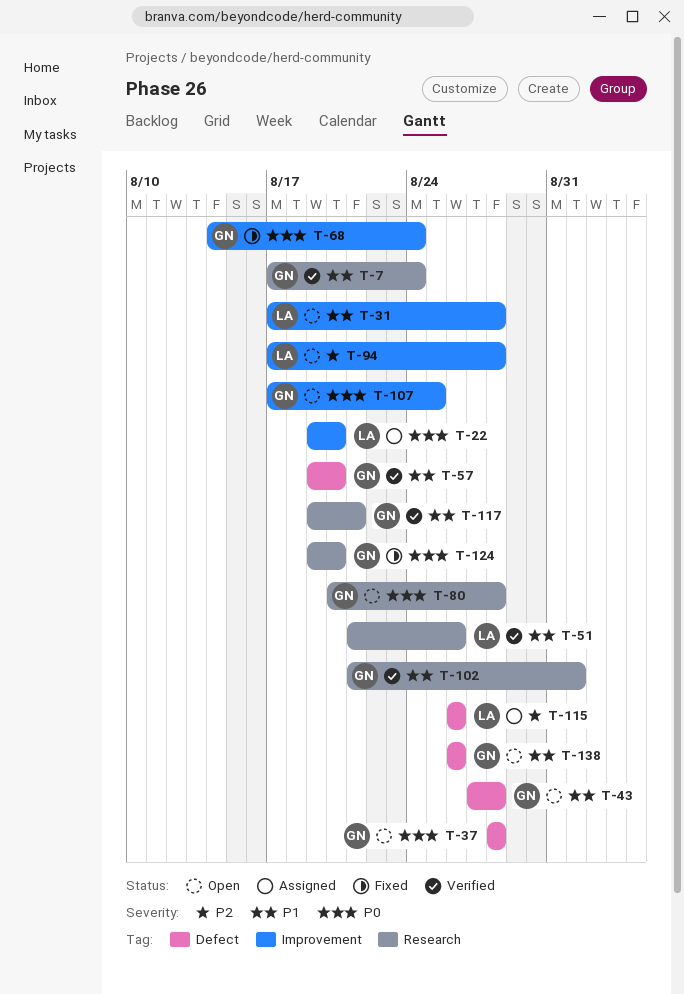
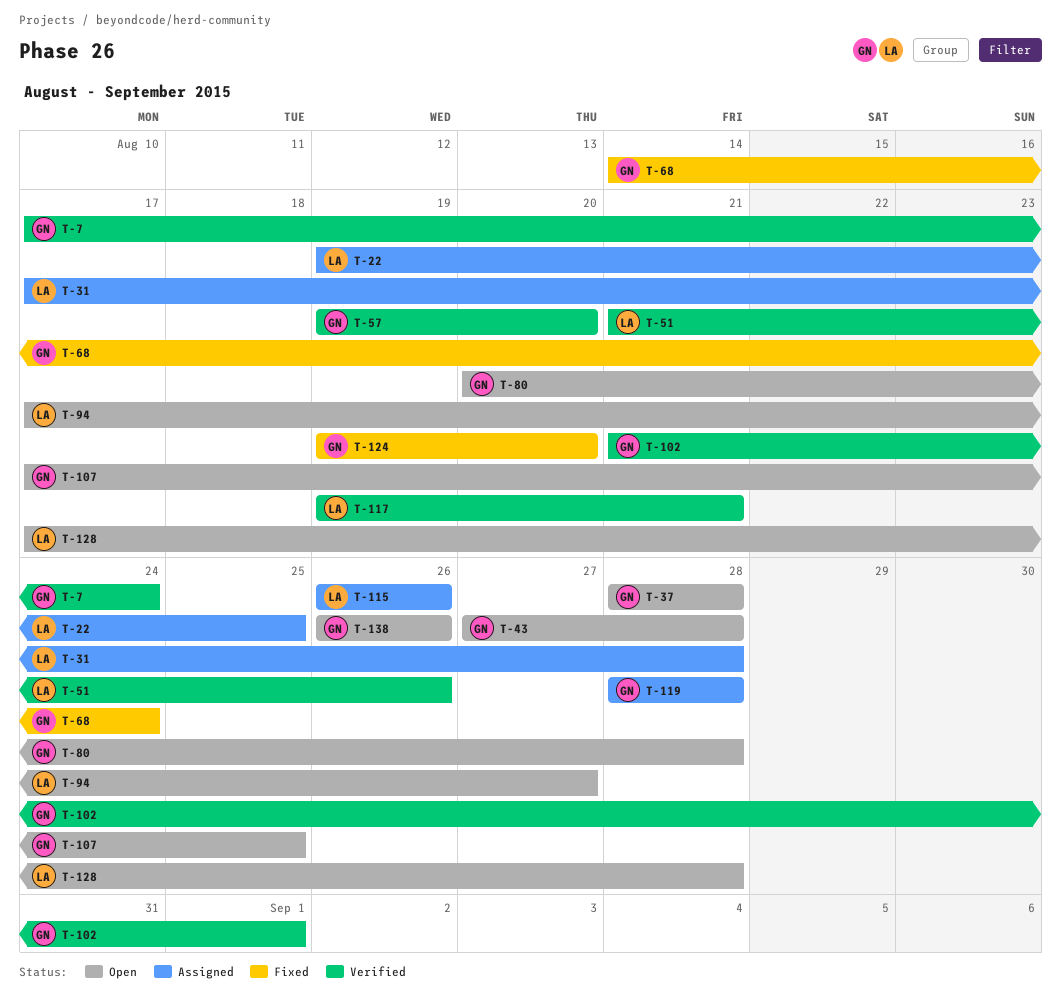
T-22, due: Aug 20 -> Aug 25
T-31, status: Open -> Assigned
T-94, due: Aug 28 -> Aug 27
T-117, owner: GN -> LA
T-119: none -> present
T-128: none -> present

